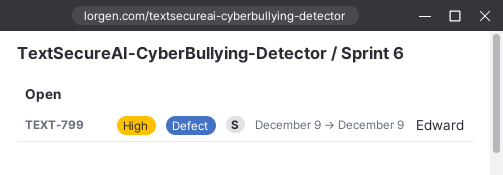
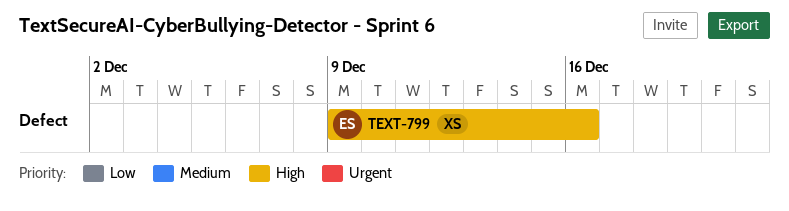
TEXT-799, estimate: S -> XS
TEXT-799, due: Dec 9 -> Dec 16

